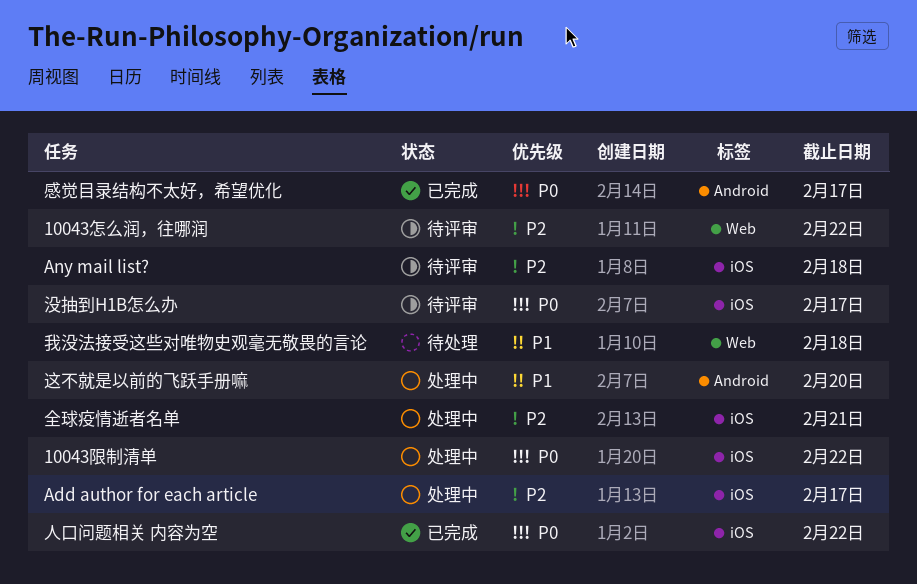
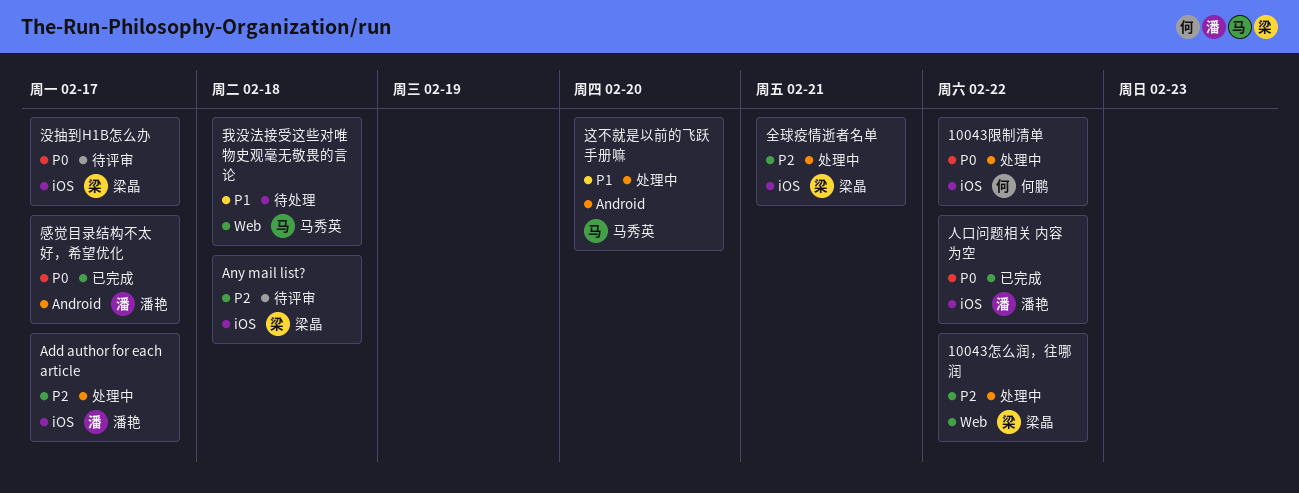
10043怎么润，往哪润, status: 待评审 -> 处理中

